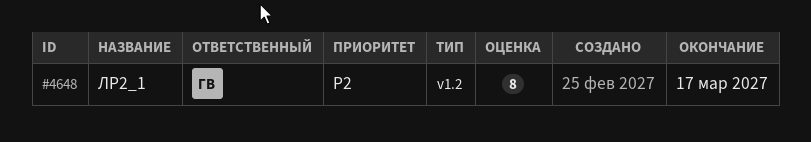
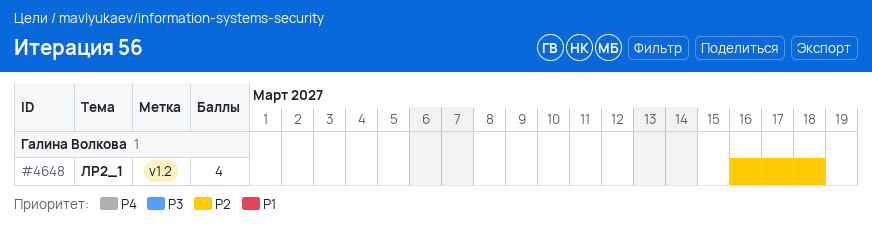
#4648, estimate: 8 -> 4
#4648, due: Mar 17 -> Mar 18

